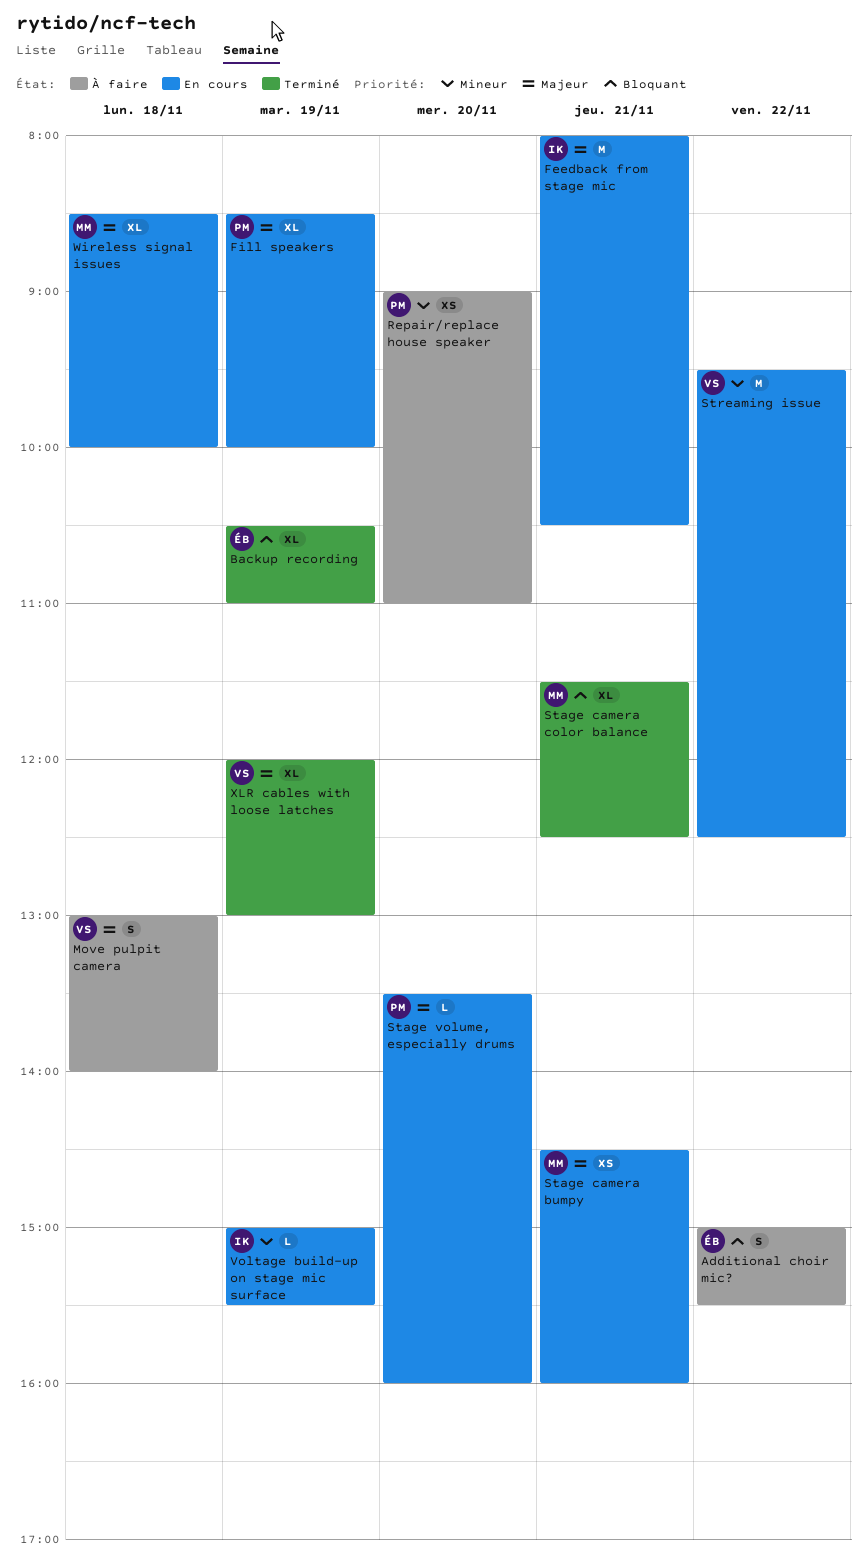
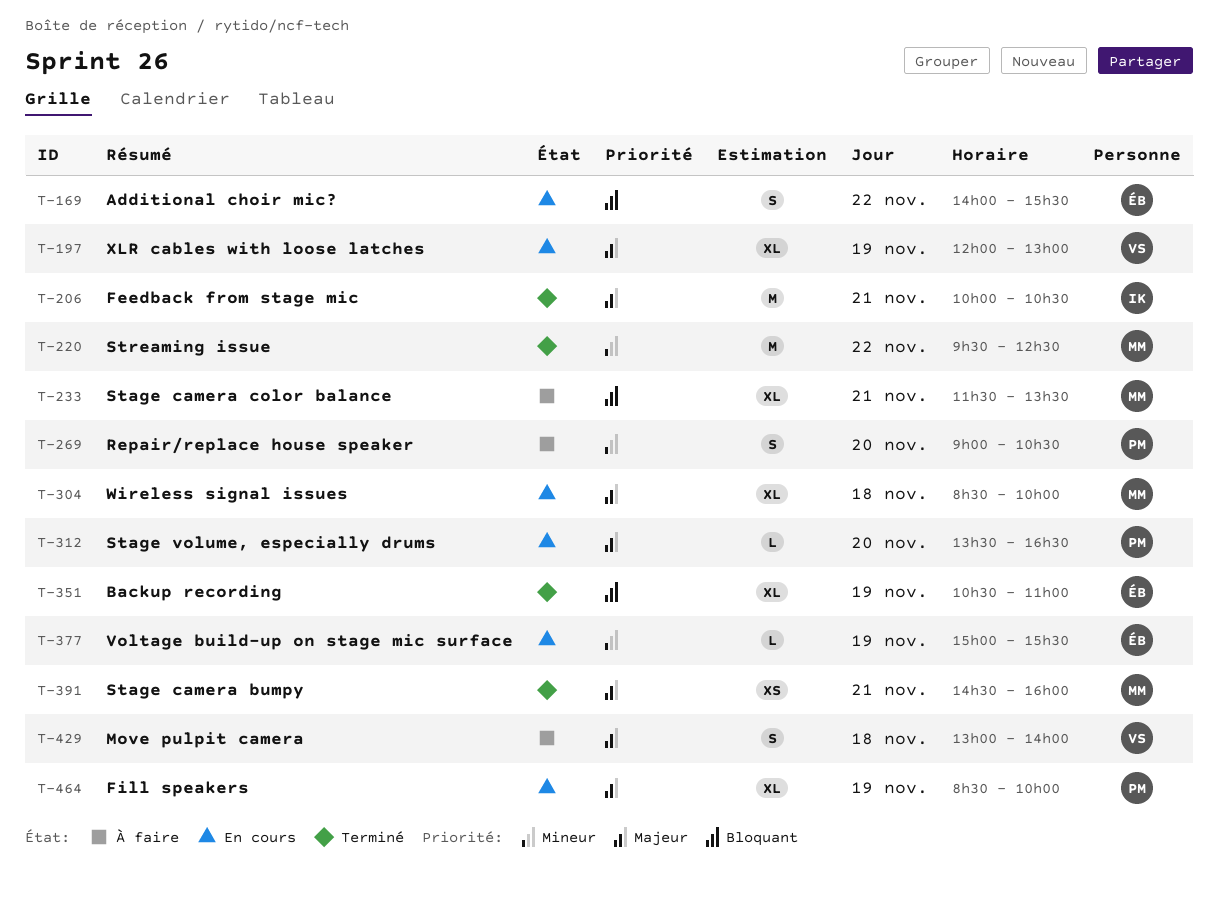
Additional choir mic?, status: À faire -> En cours
Additional choir mic?, begins: 15:00 -> 14:00
Feedback from stage mic, status: En cours -> Terminé
Feedback from stage mic, begins: 08:00 -> 10:00
Repair/replace house speaker, estimate: XS -> S
Repair/replace house speaker, ends: 11:00 -> 10:30
Stage camera bumpy, status: En cours -> Terminé
Stage camera color balance, status: Terminé -> À faire
Stage camera color balance, ends: 12:30 -> 13:30
Stage volume, especially drums, ends: 16:00 -> 16:30
Streaming issue, status: En cours -> Terminé
Streaming issue, owner: VS -> MM
Voltage build-up on stage mic surface, owner: IK -> ÉB
XLR cables with loose latches, status: Terminé -> En cours

